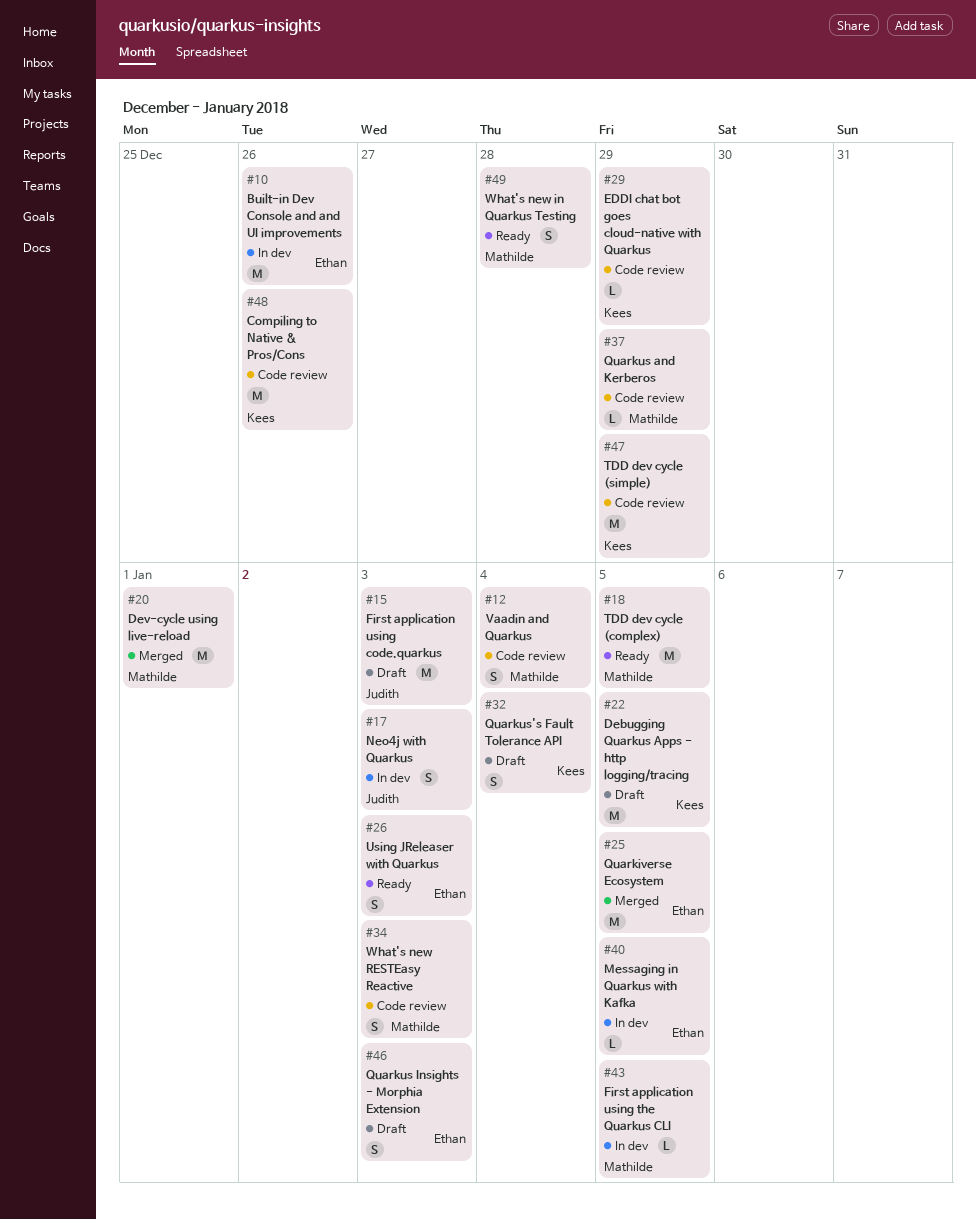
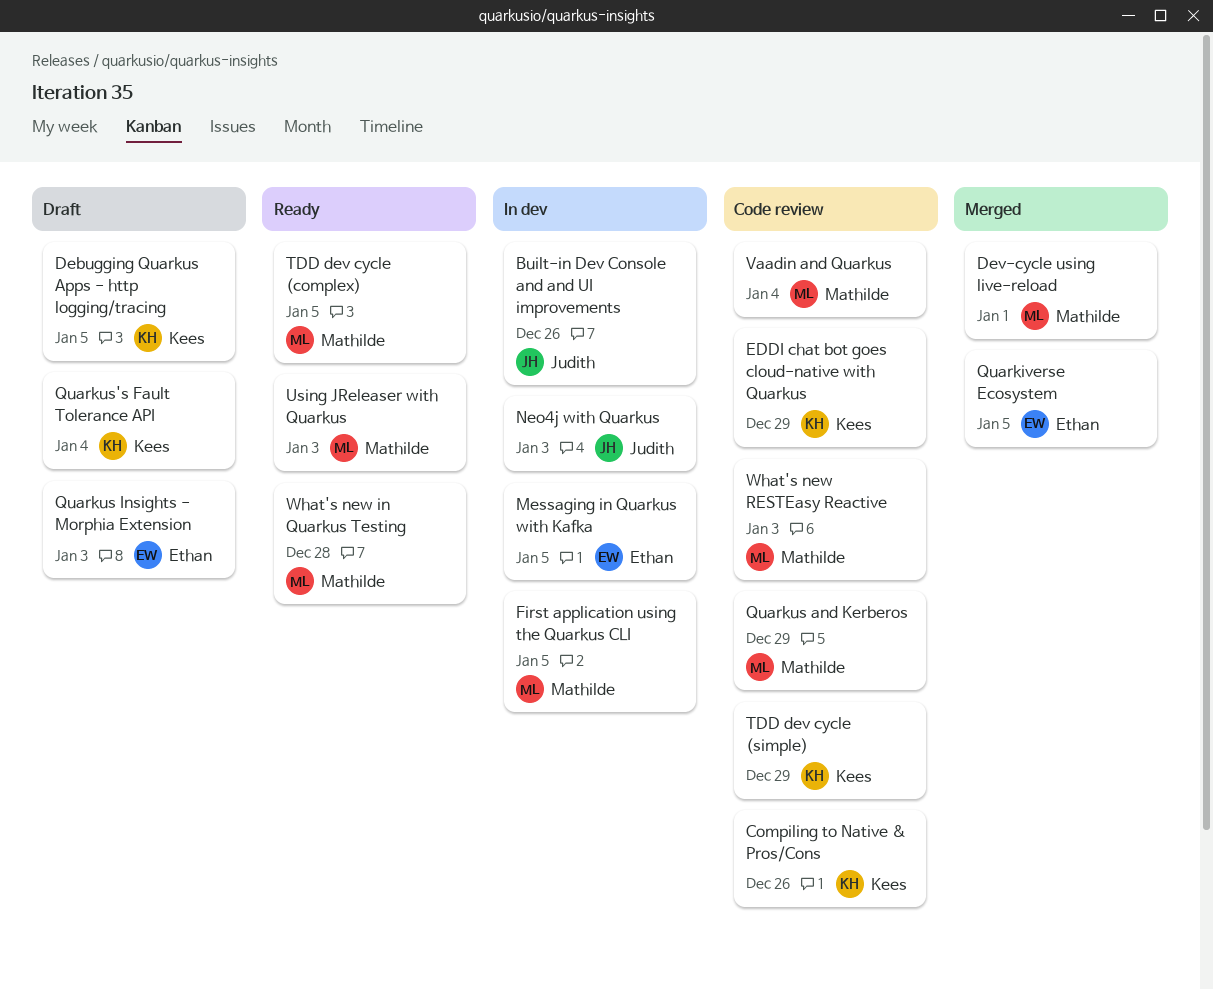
Built-in Dev Console and and UI improvements, owner: Ethan -> Judith
First application using code.quarkus: present -> none
Using JReleaser with Quarkus, owner: Ethan -> Mathilde

